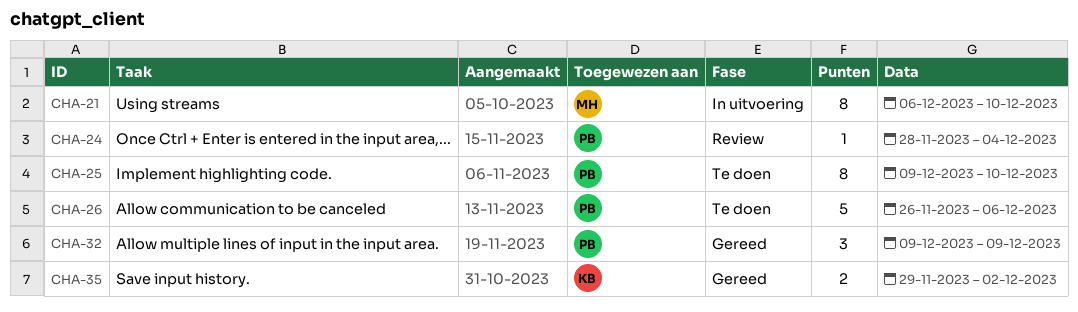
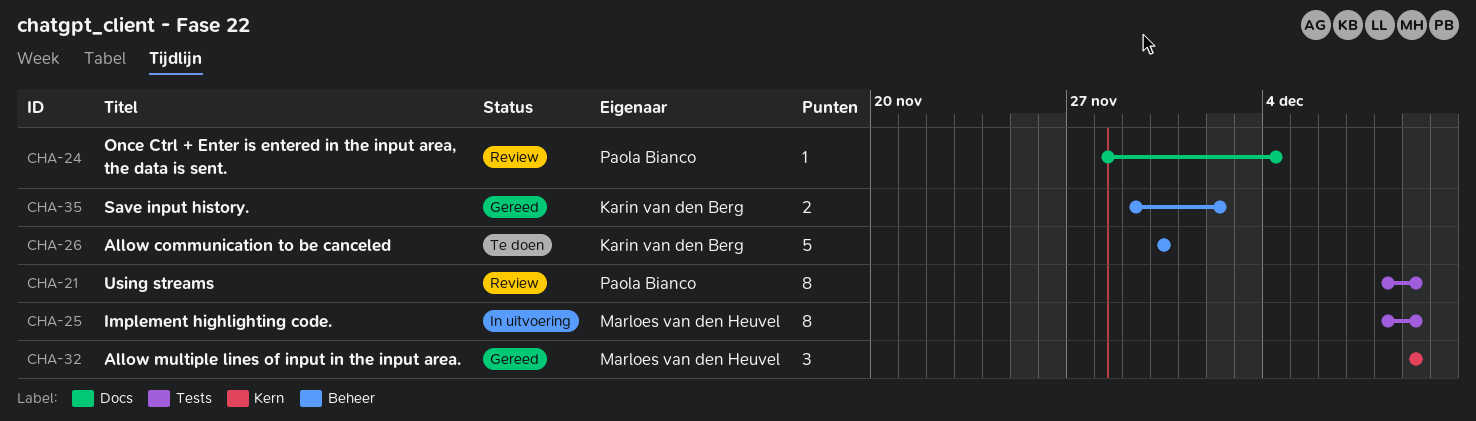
CHA-21, status: In uitvoering -> Review
CHA-21, owner: Marloes van den Heuvel -> Paola Bianco
CHA-21, start: Dec 6 -> Dec 8
CHA-21, due: Dec 10 -> Dec 9
CHA-25, status: Te doen -> In uitvoering
CHA-25, owner: Paola Bianco -> Marloes van den Heuvel
CHA-25, start: Dec 9 -> Dec 8
CHA-25, due: Dec 10 -> Dec 9
CHA-26, owner: Paola Bianco -> Karin van den Berg
CHA-26, start: Nov 26 -> Nov 30
CHA-26, due: Dec 6 -> Nov 30
CHA-32, owner: Paola Bianco -> Marloes van den Heuvel

